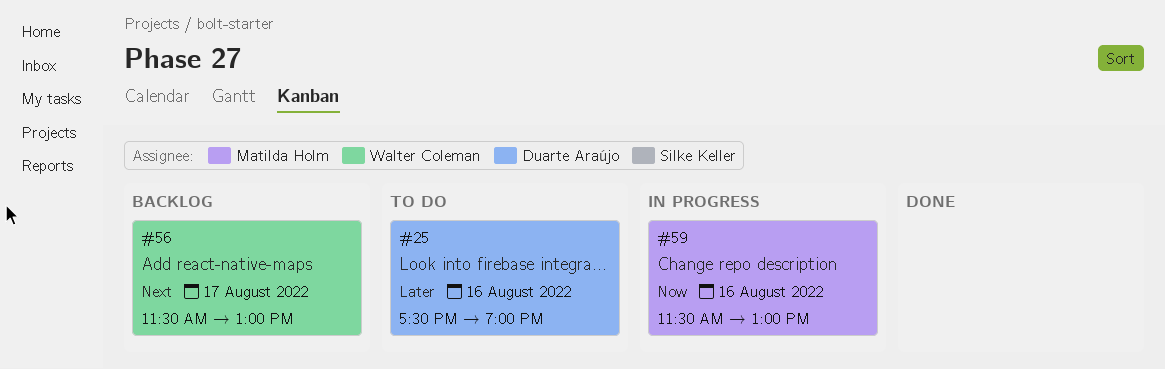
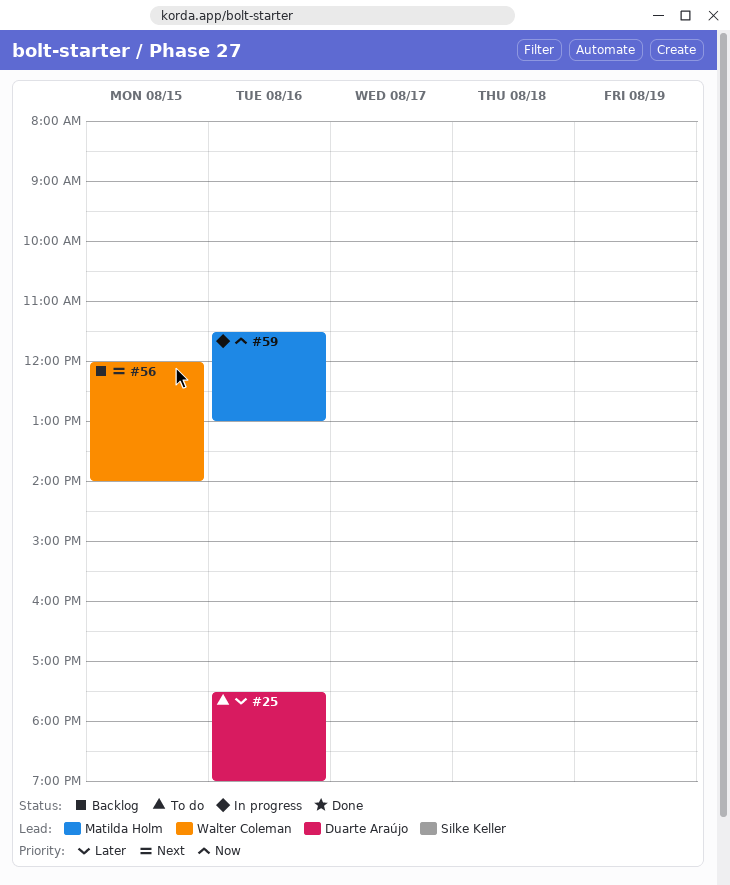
#56, day: Aug 17 -> Aug 15
#56, begins: 11:30 -> 12:00
#56, ends: 13:00 -> 14:00

